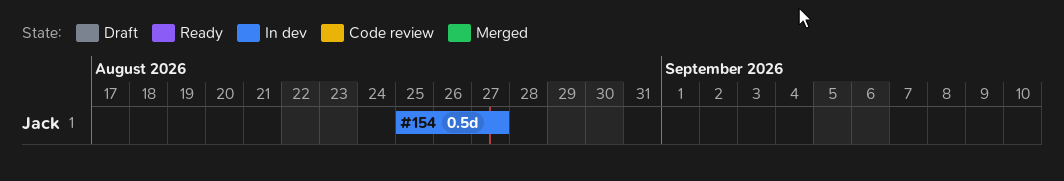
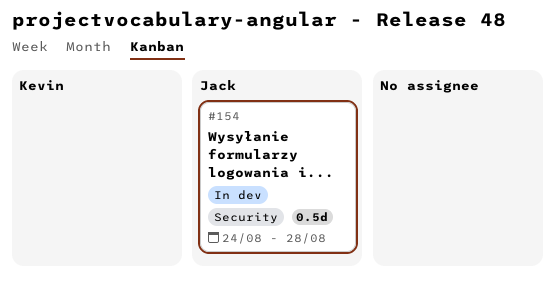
#154, start: Aug 25 -> Aug 24
#154, due: Aug 27 -> Aug 28

